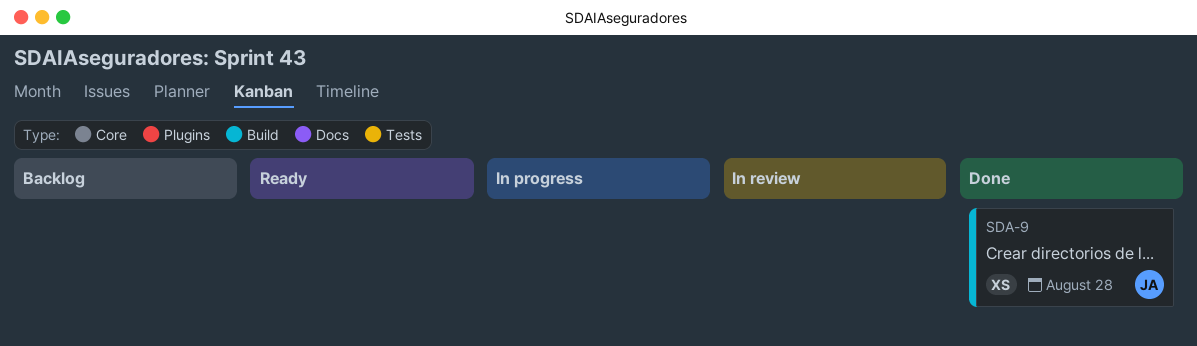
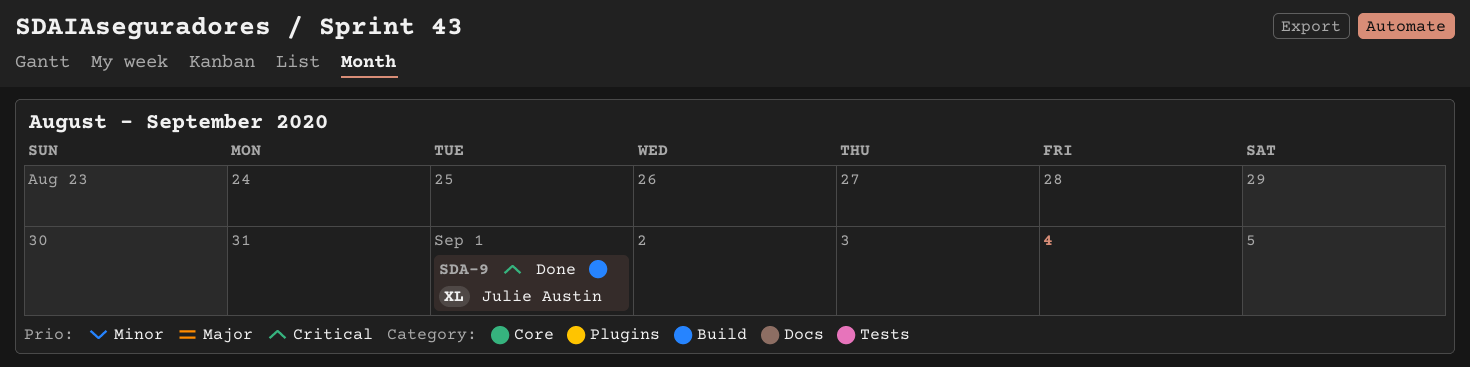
SDA-9, estimate: XS -> XL
SDA-9, due: Aug 28 -> Sep 1

